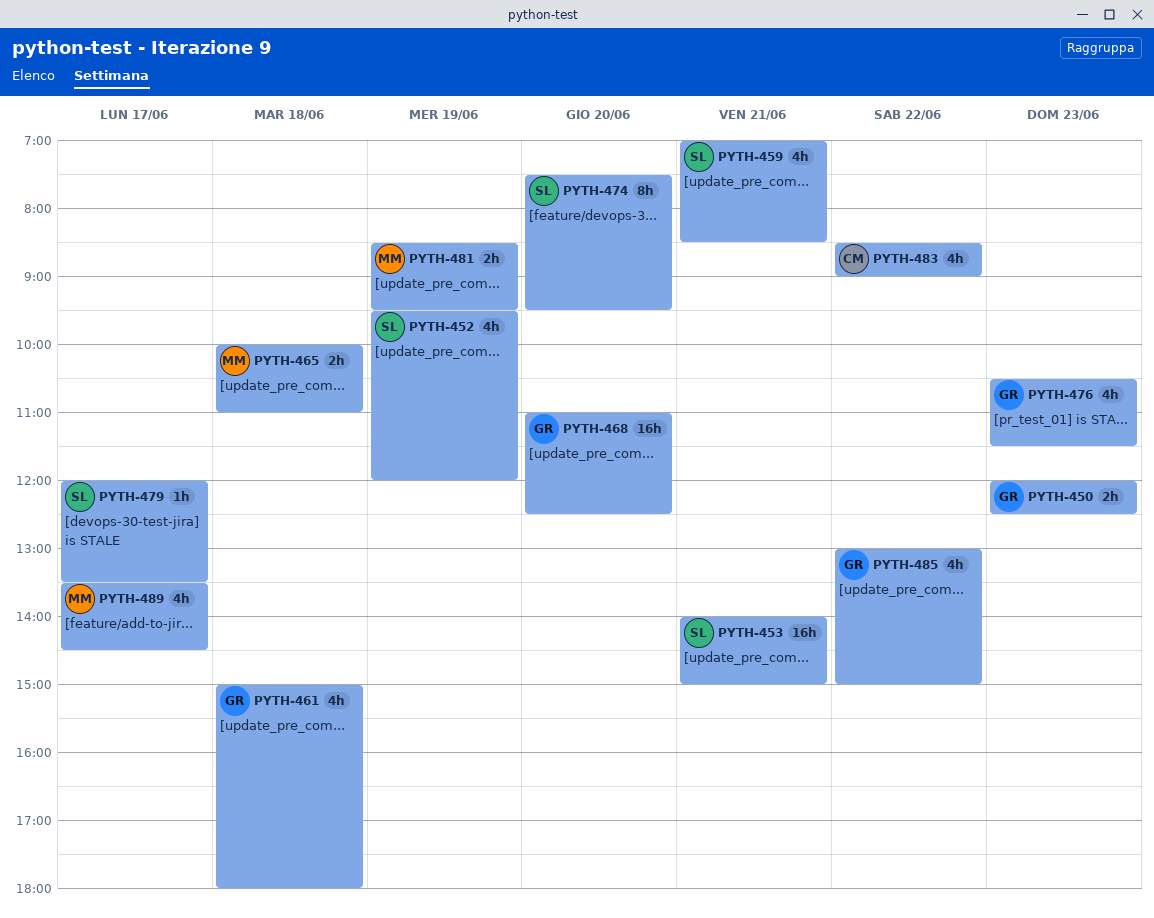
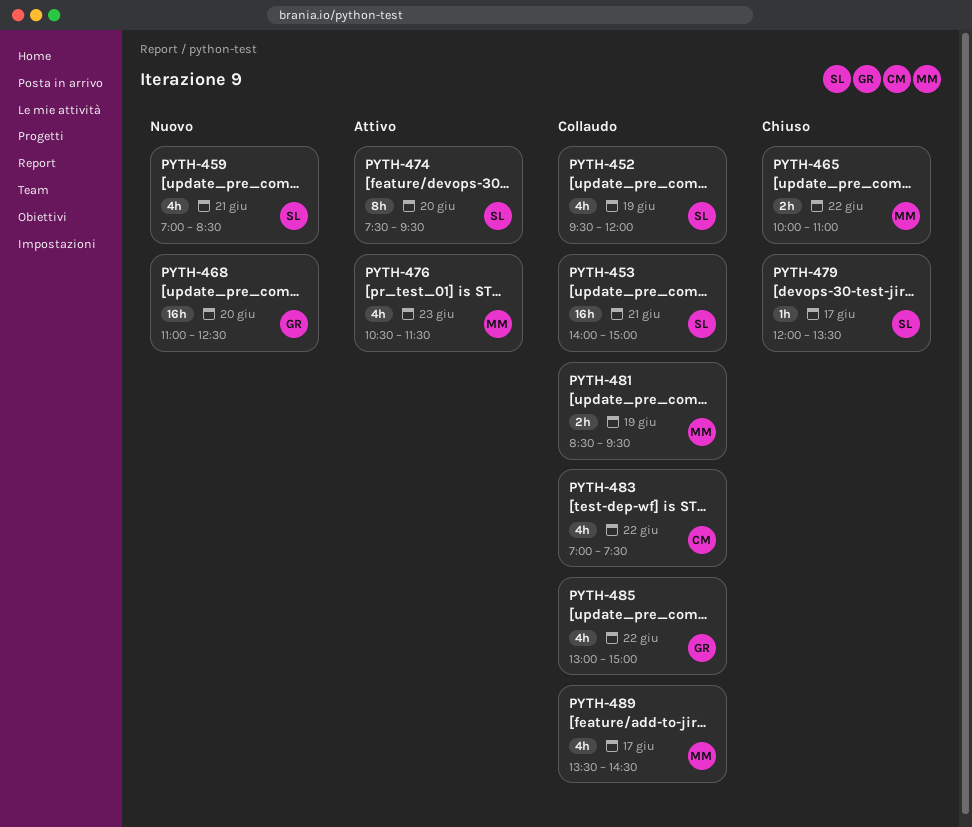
PYTH-450: present -> none
PYTH-461: present -> none
PYTH-465, day: Jun 18 -> Jun 22
PYTH-476, owner: GR -> MM
PYTH-483, begins: 08:30 -> 07:00
PYTH-483, ends: 09:00 -> 07:30

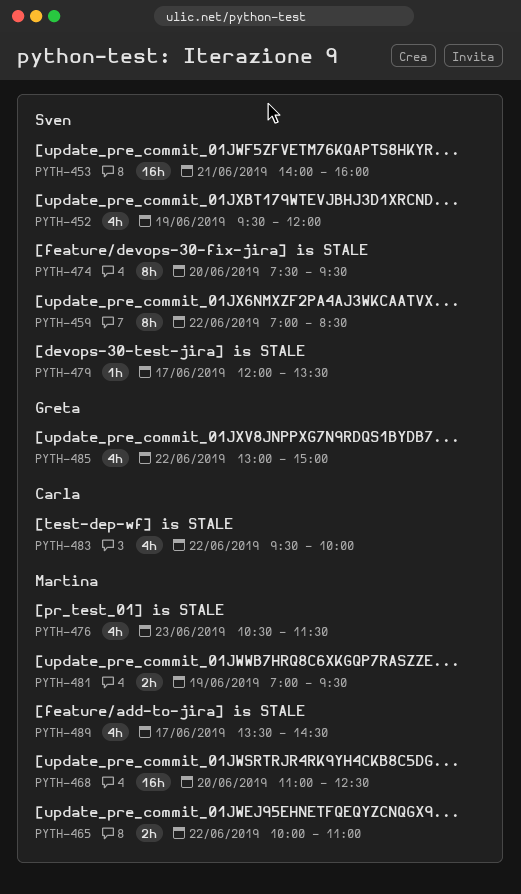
PYTH-453, ends: 15:00 -> 16:00
PYTH-459, estimate: 4h -> 8h
PYTH-459, day: Jun 21 -> Jun 22
PYTH-468, owner: Greta -> Martina
PYTH-481, begins: 08:30 -> 07:00
PYTH-483, begins: 07:00 -> 09:30
PYTH-483, ends: 07:30 -> 10:00

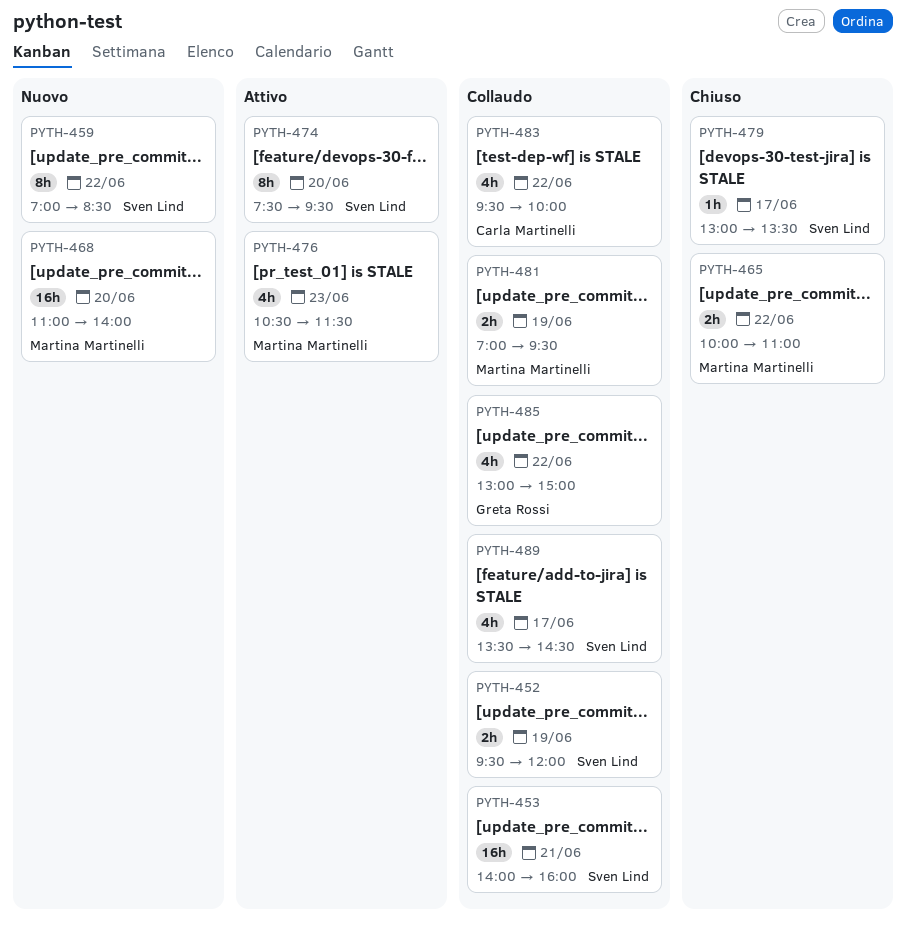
PYTH-452, estimate: 4h -> 2h
PYTH-468, ends: 12:30 -> 14:00
PYTH-479, begins: 12:00 -> 13:00
PYTH-489, owner: Martina Martinelli -> Sven Lind

